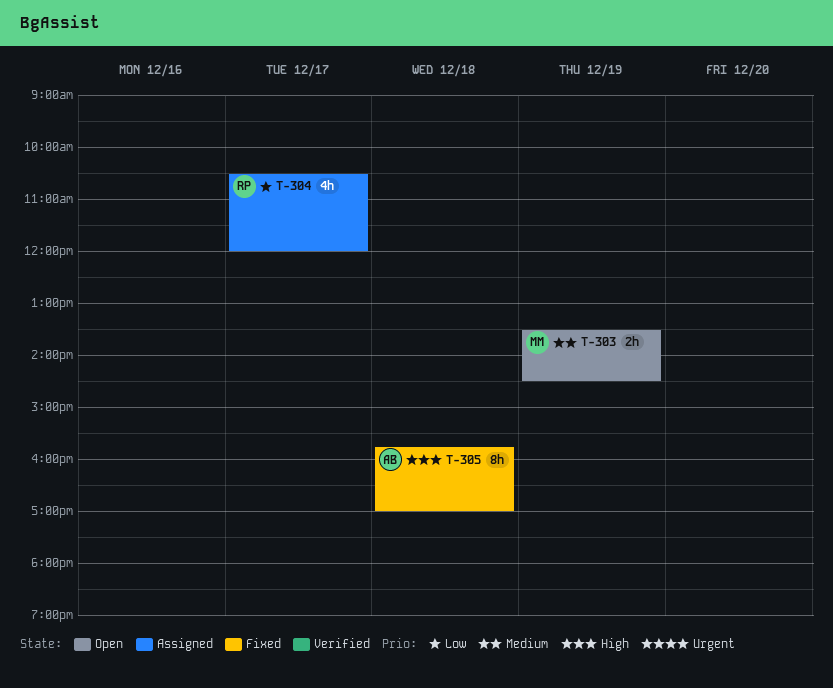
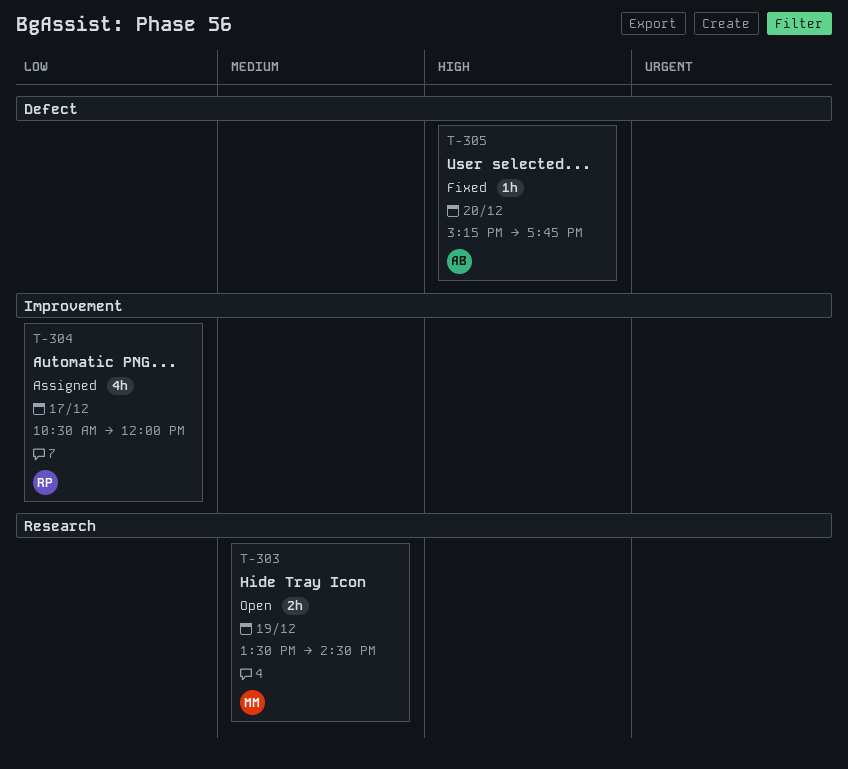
T-305, estimate: 8h -> 1h
T-305, day: Dec 18 -> Dec 20
T-305, begins: 15:45 -> 15:15
T-305, ends: 17:00 -> 17:45

